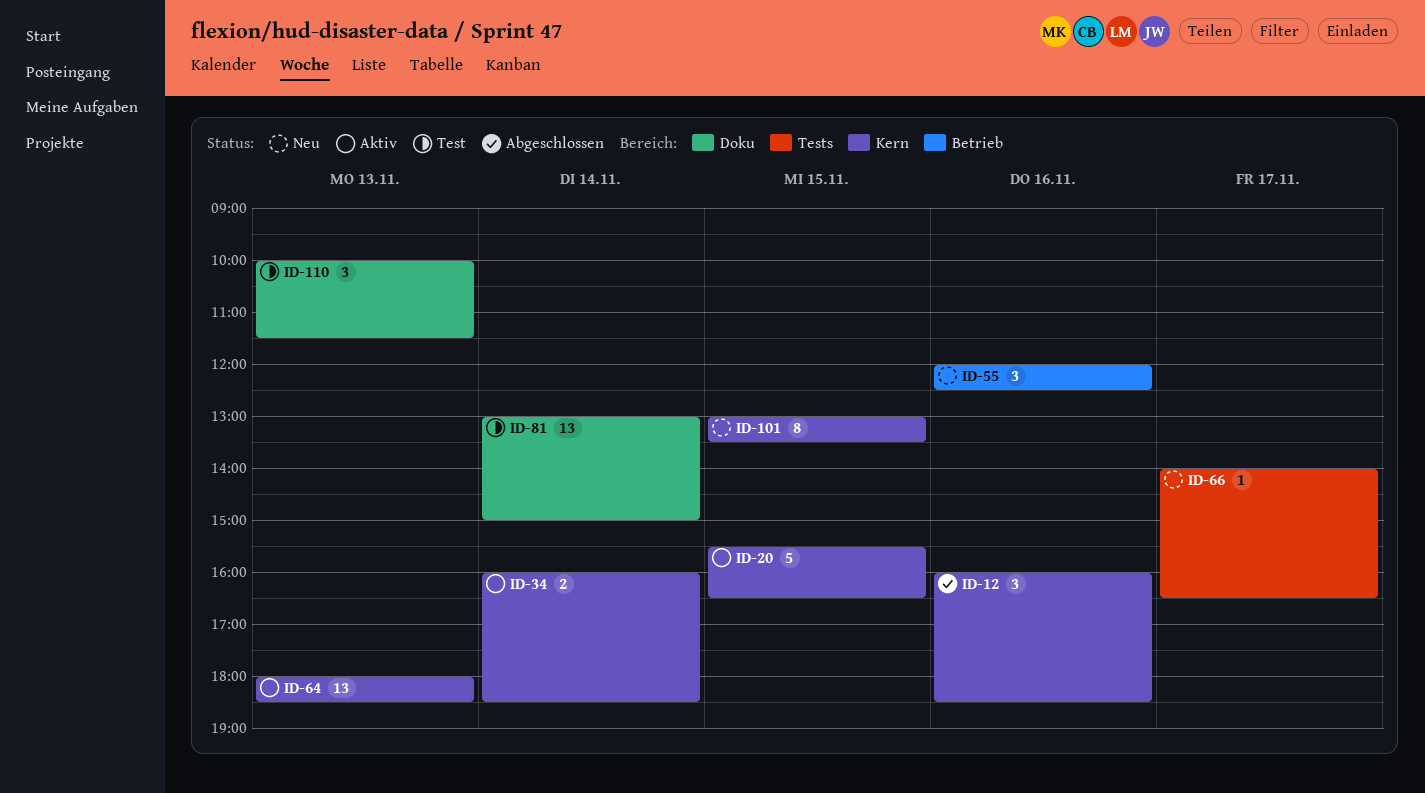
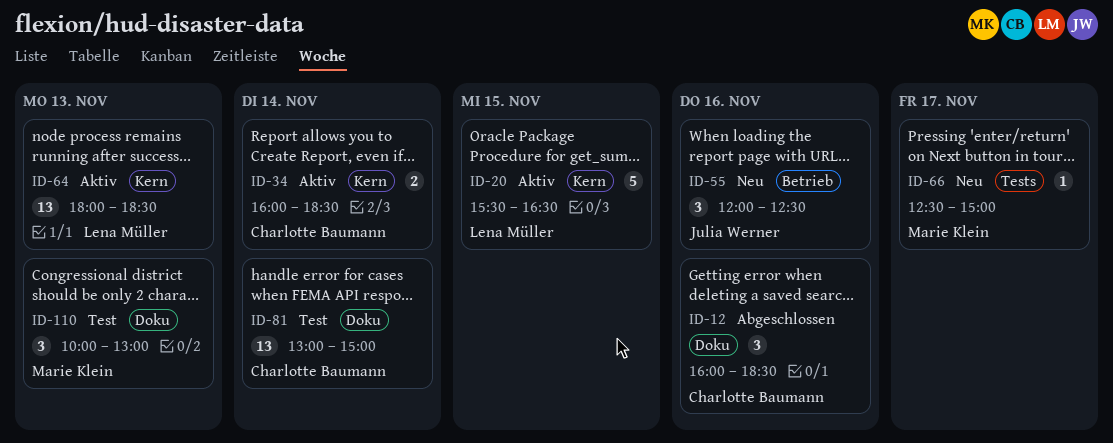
ID-12, label: Kern -> Doku
ID-66, begins: 14:00 -> 12:30
ID-66, ends: 16:30 -> 15:00
ID-101: present -> none
ID-110, ends: 11:30 -> 13:00

